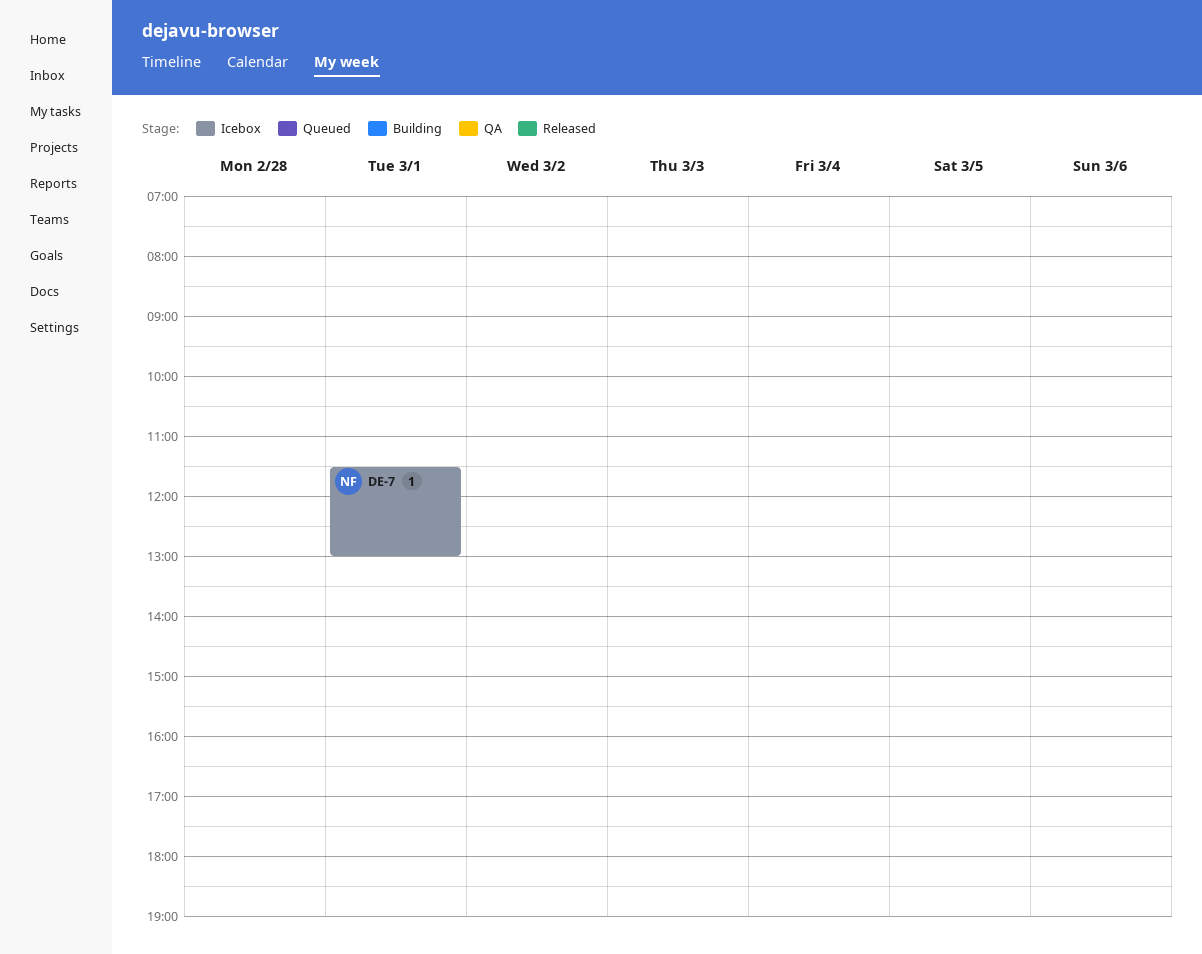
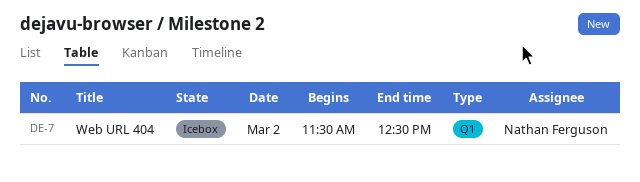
DE-7, day: Mar 1 -> Mar 2
DE-7, ends: 13:00 -> 12:30

